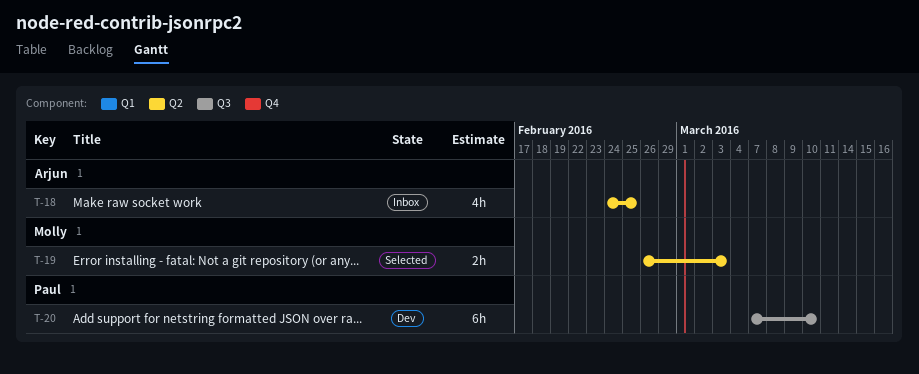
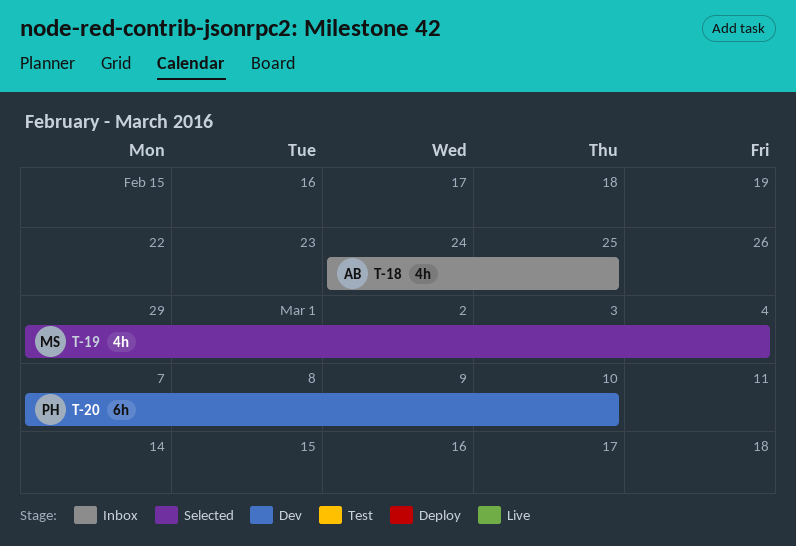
T-19, estimate: 2h -> 4h
T-19, start: Feb 26 -> Feb 29
T-19, due: Mar 3 -> Mar 4

